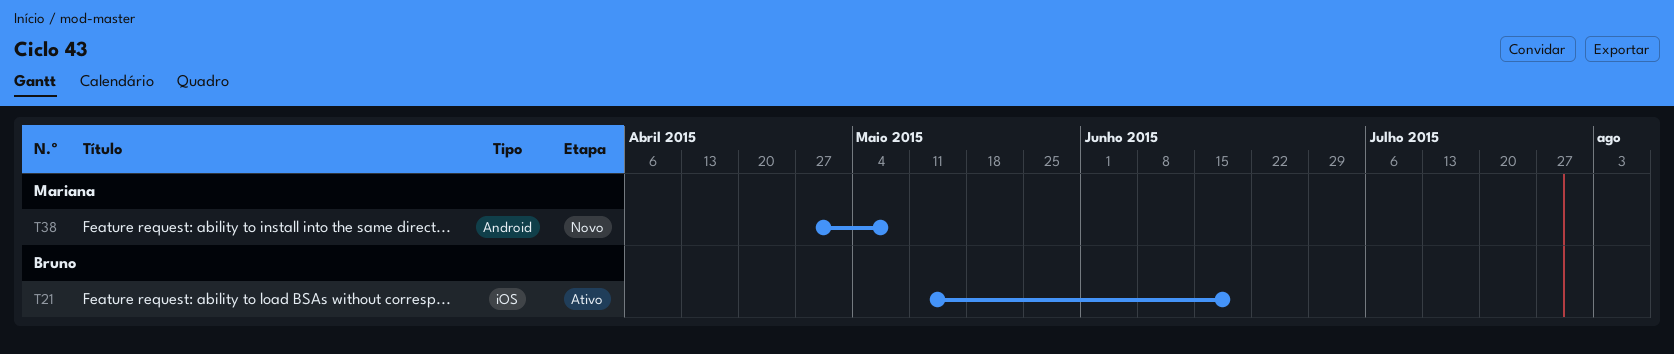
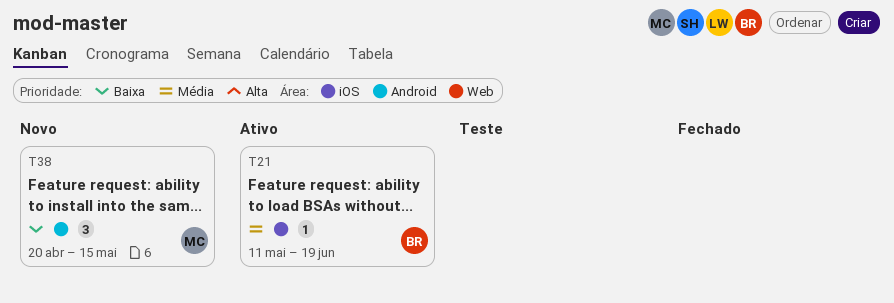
T38, start: Apr 27 -> Apr 20
T38, due: May 8 -> May 15

